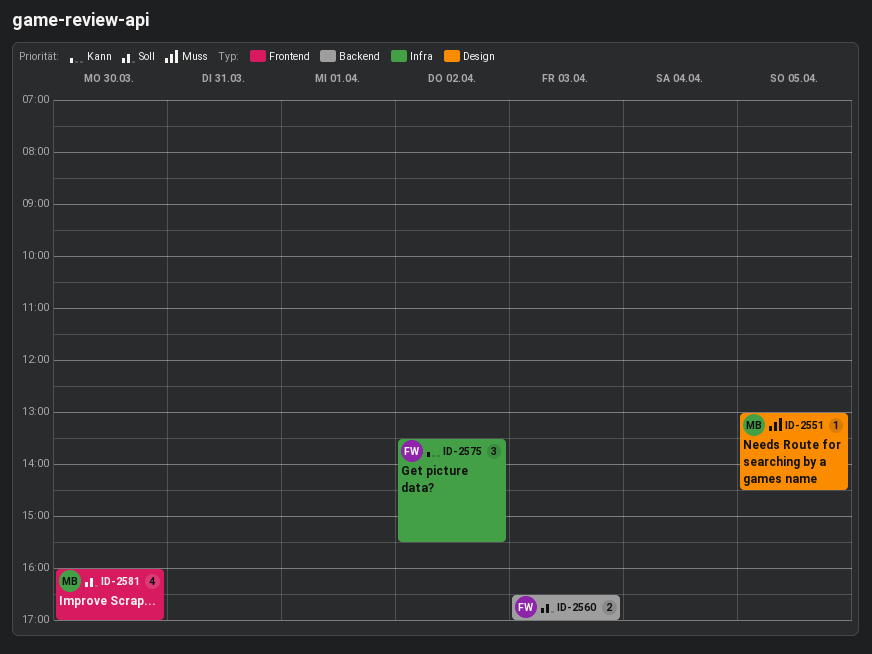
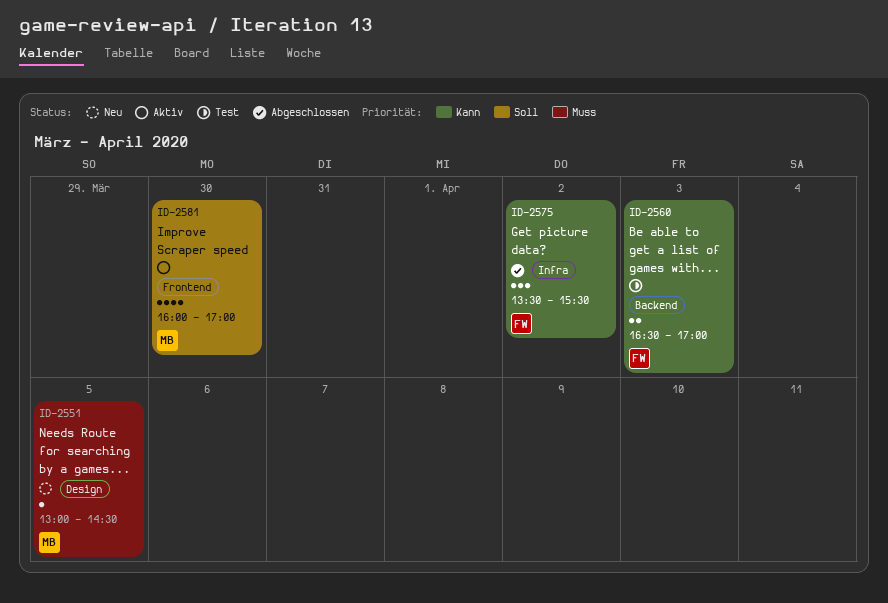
ID-2560, priority: Soll -> Kann

